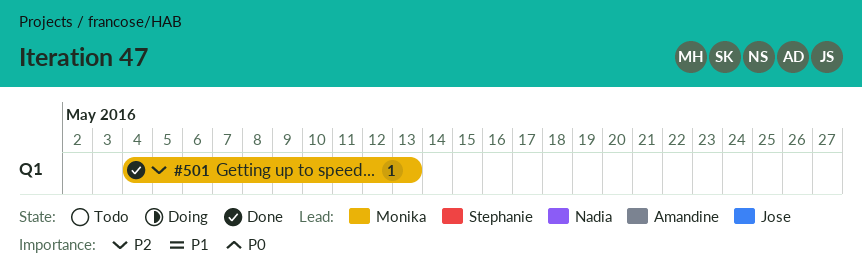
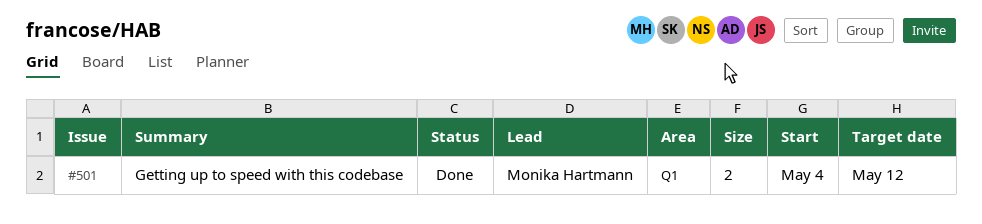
#501, estimate: 1 -> 2
#501, due: May 13 -> May 12

